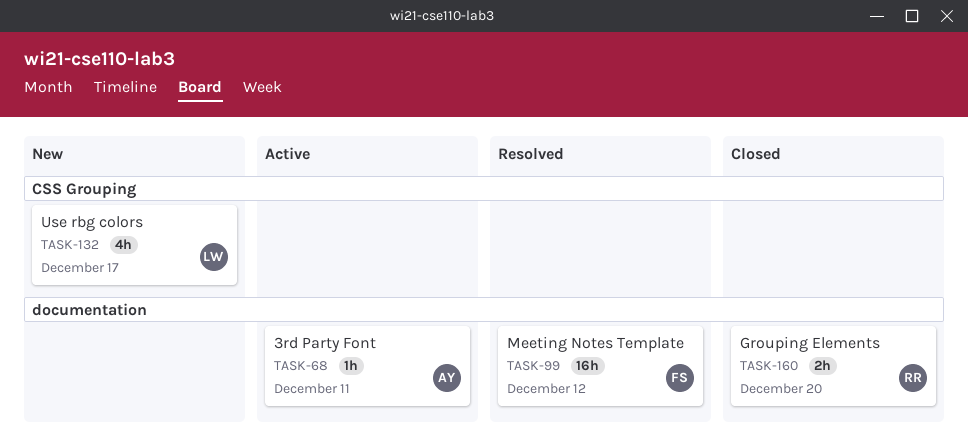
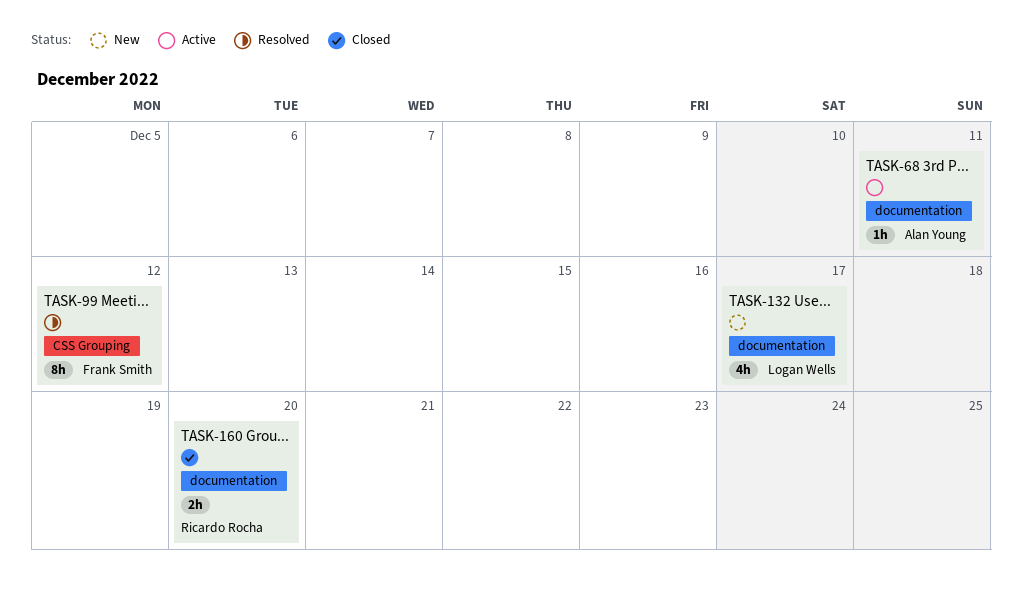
TASK-99, label: documentation -> CSS Grouping
TASK-99, estimate: 16h -> 8h
TASK-132, label: CSS Grouping -> documentation

